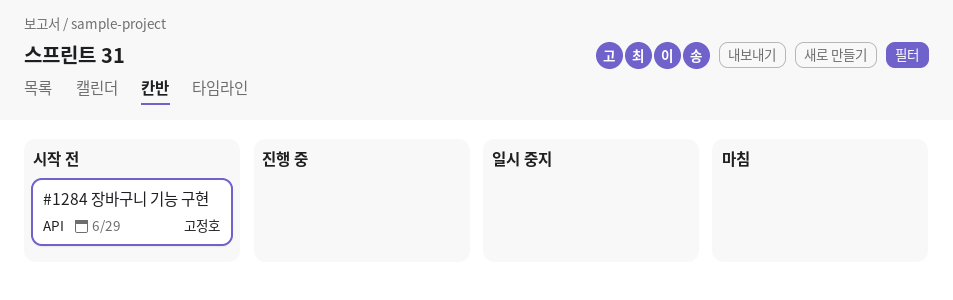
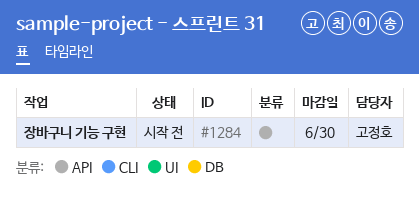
#1284, due: Jun 29 -> Jun 30

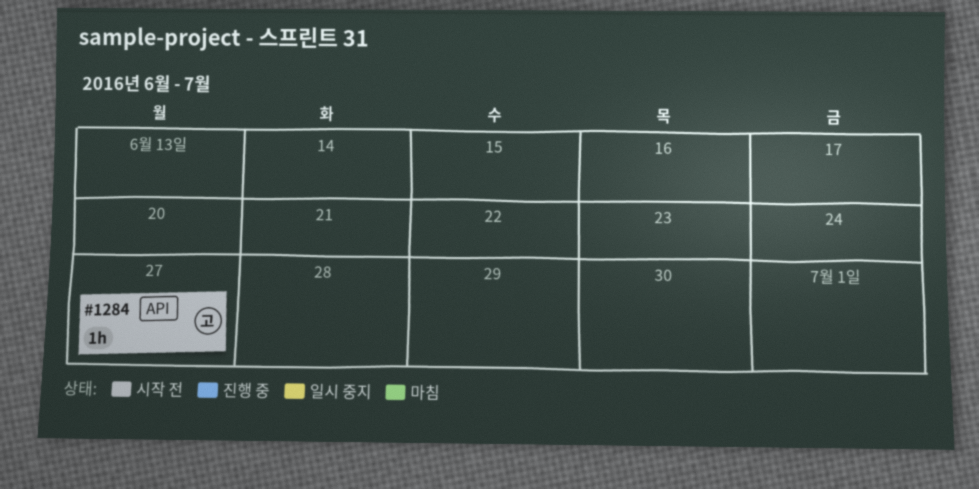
#1284, due: Jun 30 -> Jun 27

